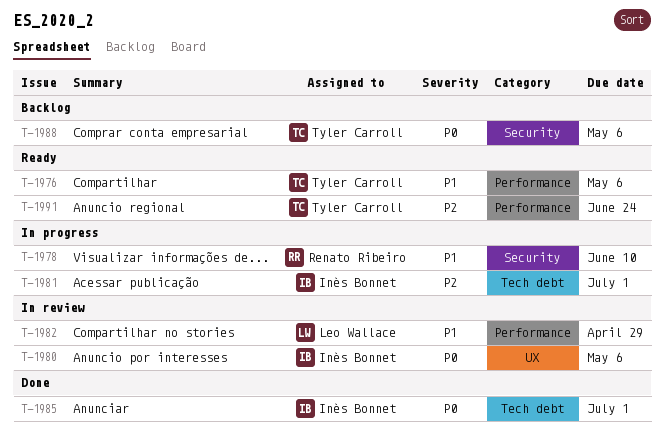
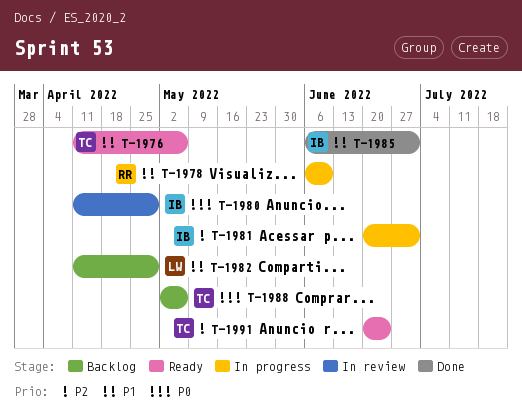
T-1980, due: May 6 -> Apr 29
T-1982, status: In review -> Backlog
T-1985, priority: P0 -> P1

